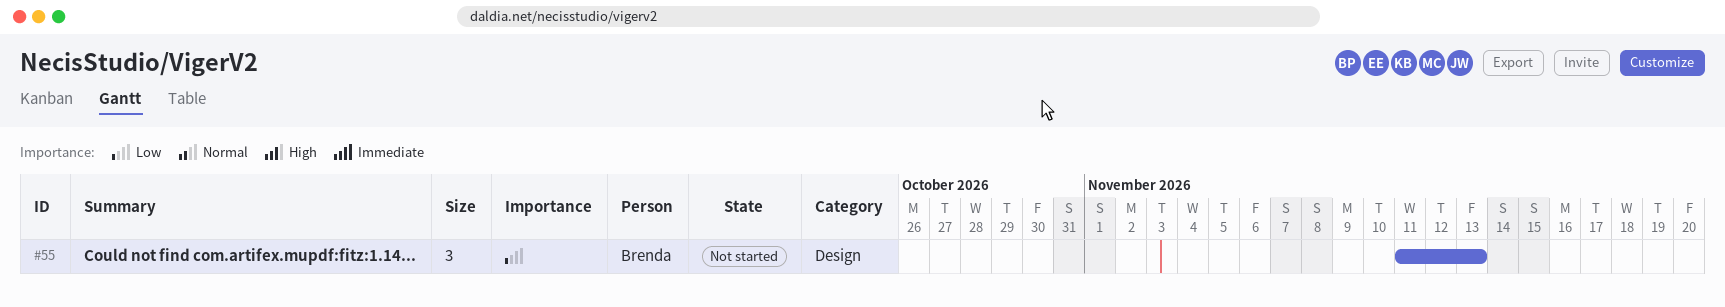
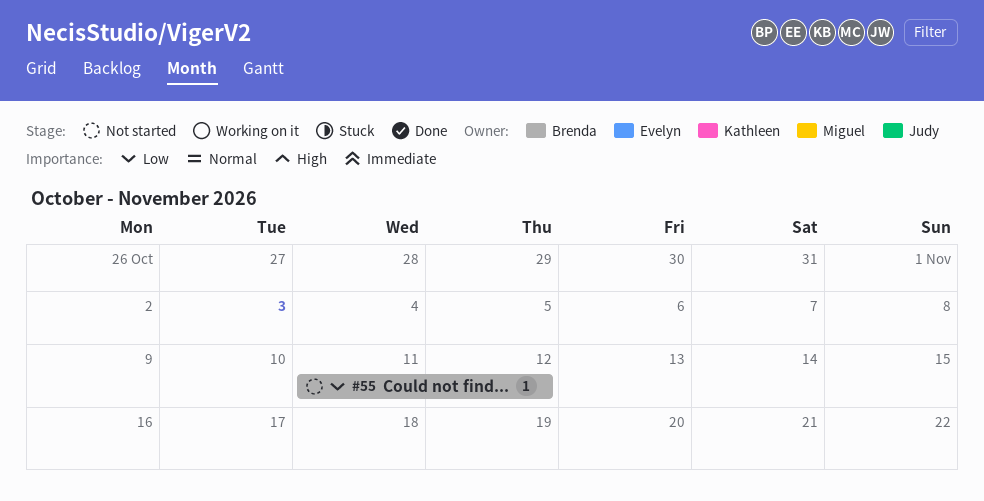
#55, estimate: 3 -> 1
#55, due: Nov 13 -> Nov 12

